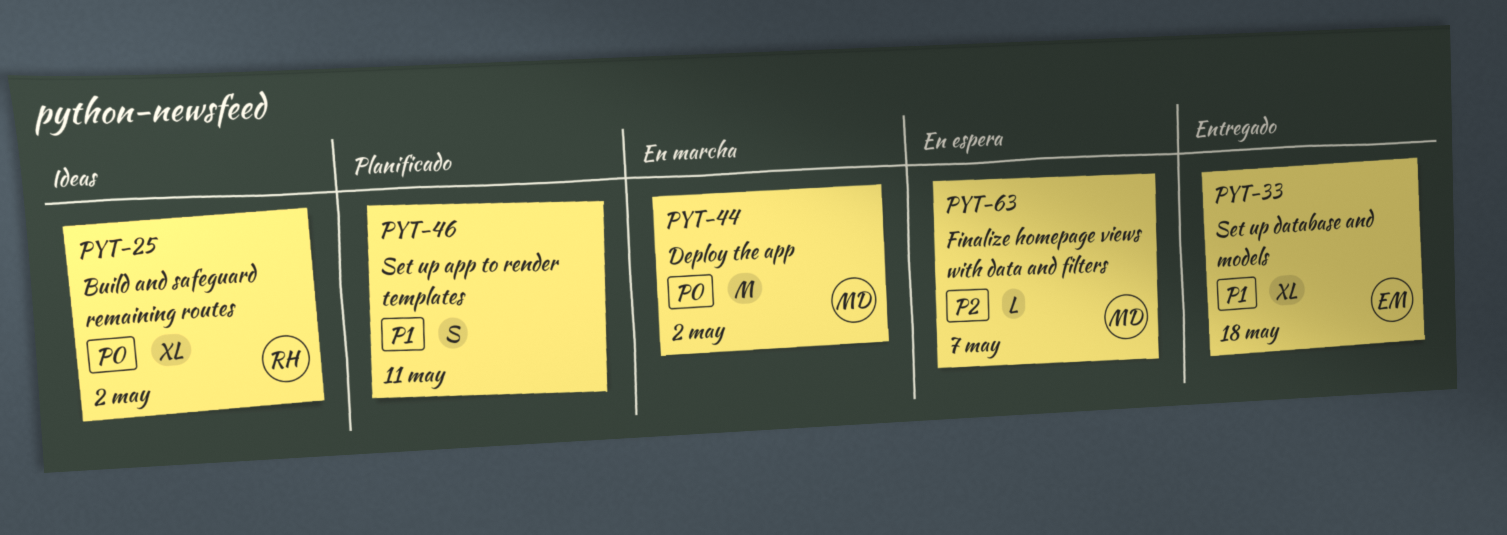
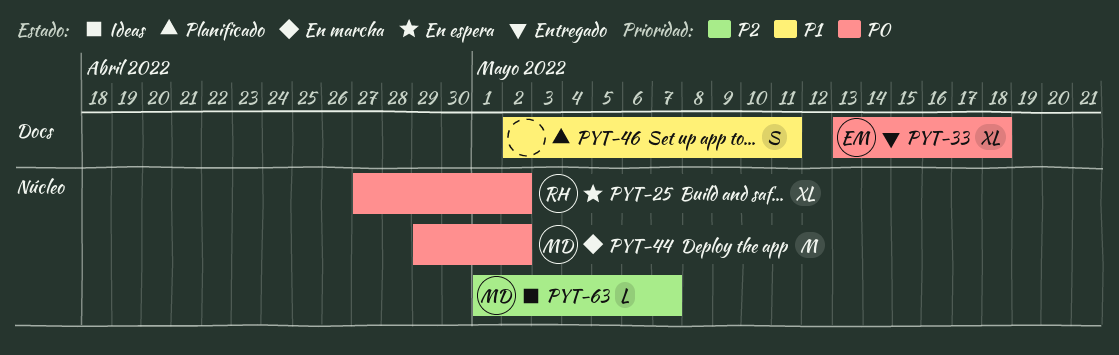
PYT-25, status: Ideas -> En espera
PYT-33, priority: P1 -> P0
PYT-63, status: En espera -> Ideas

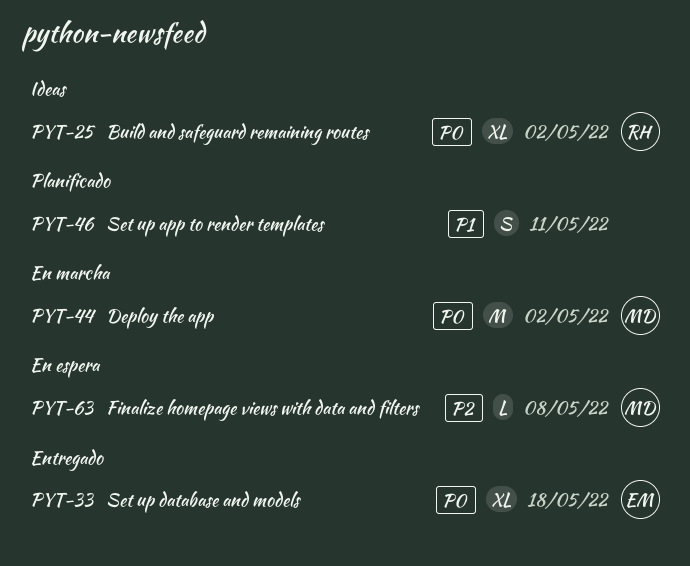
PYT-25, status: En espera -> Ideas
PYT-63, status: Ideas -> En espera
PYT-63, due: May 7 -> May 8

